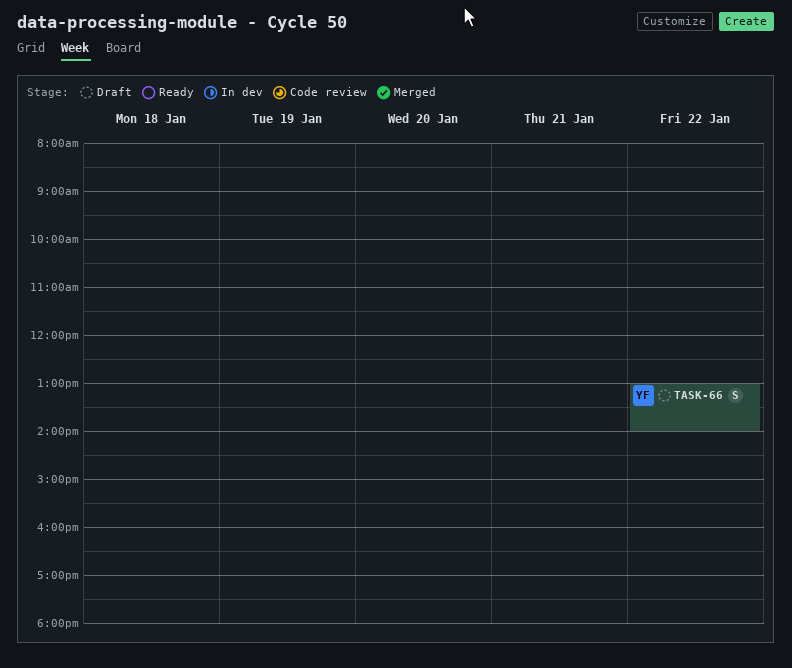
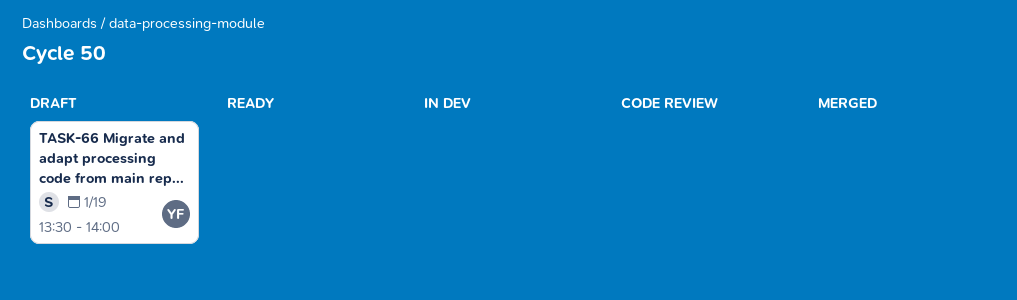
TASK-66, day: Jan 22 -> Jan 19
TASK-66, begins: 13:00 -> 13:30

